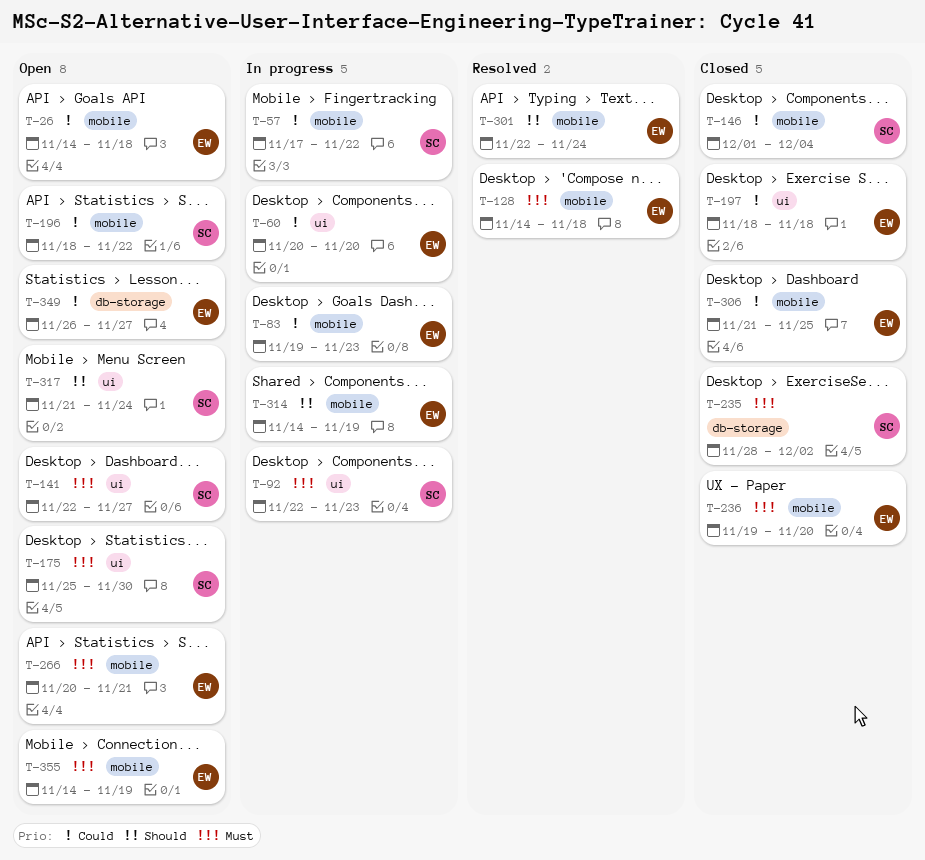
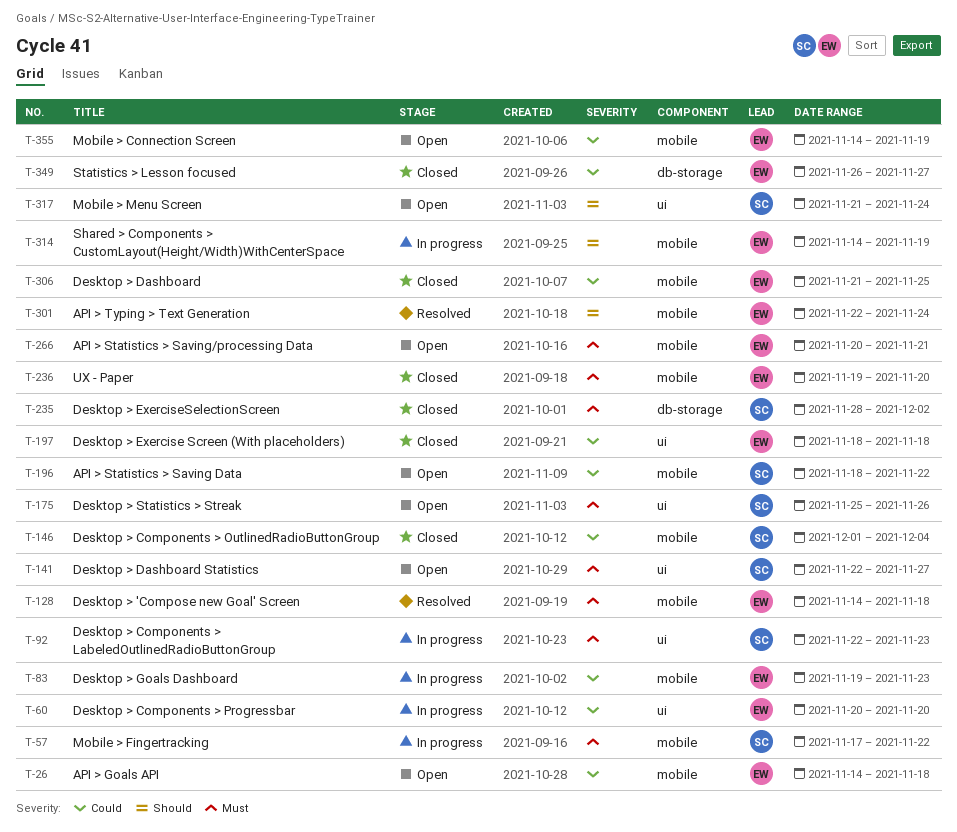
T-57, priority: Could -> Must
T-175, due: Nov 30 -> Nov 26
T-349, status: Open -> Closed
T-355, priority: Must -> Could

